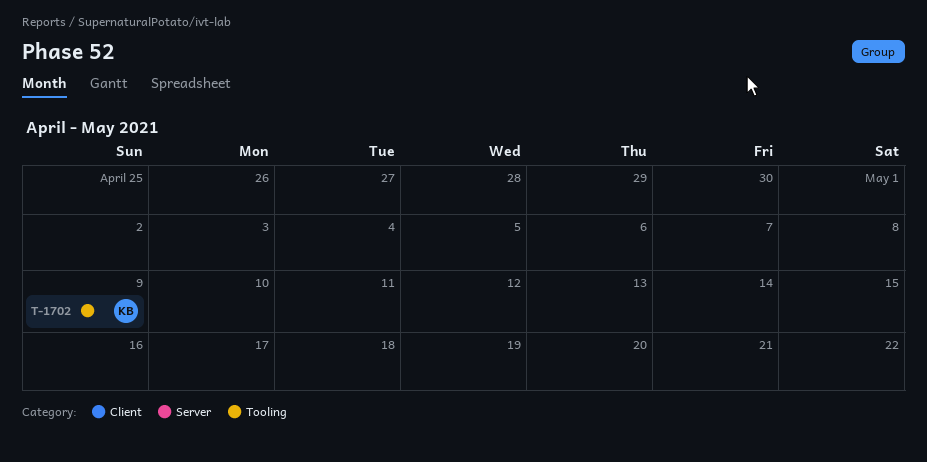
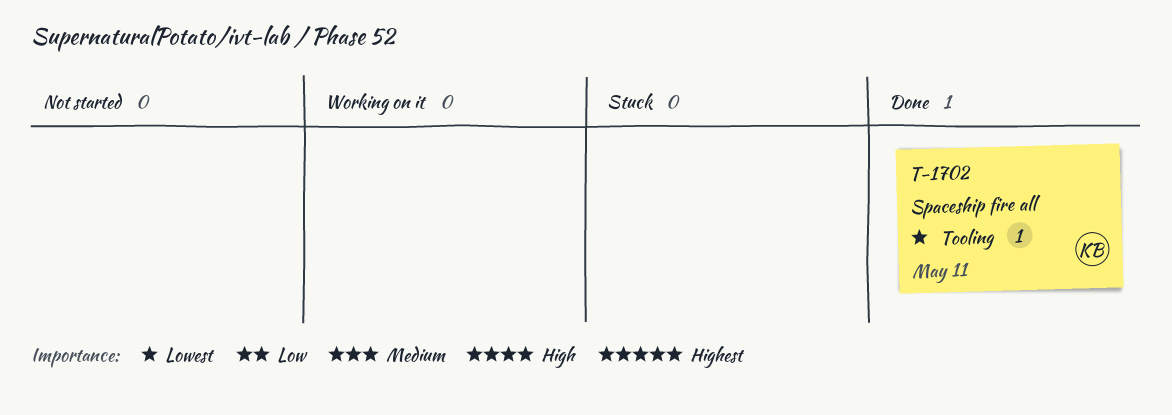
T-1702, due: May 9 -> May 11

